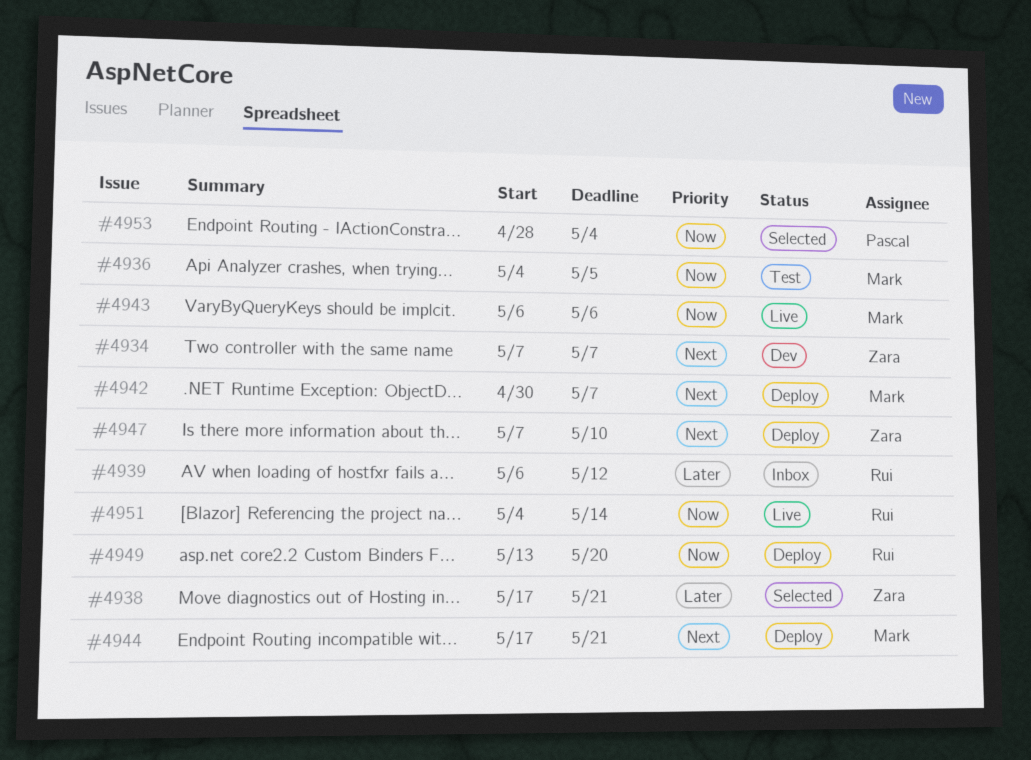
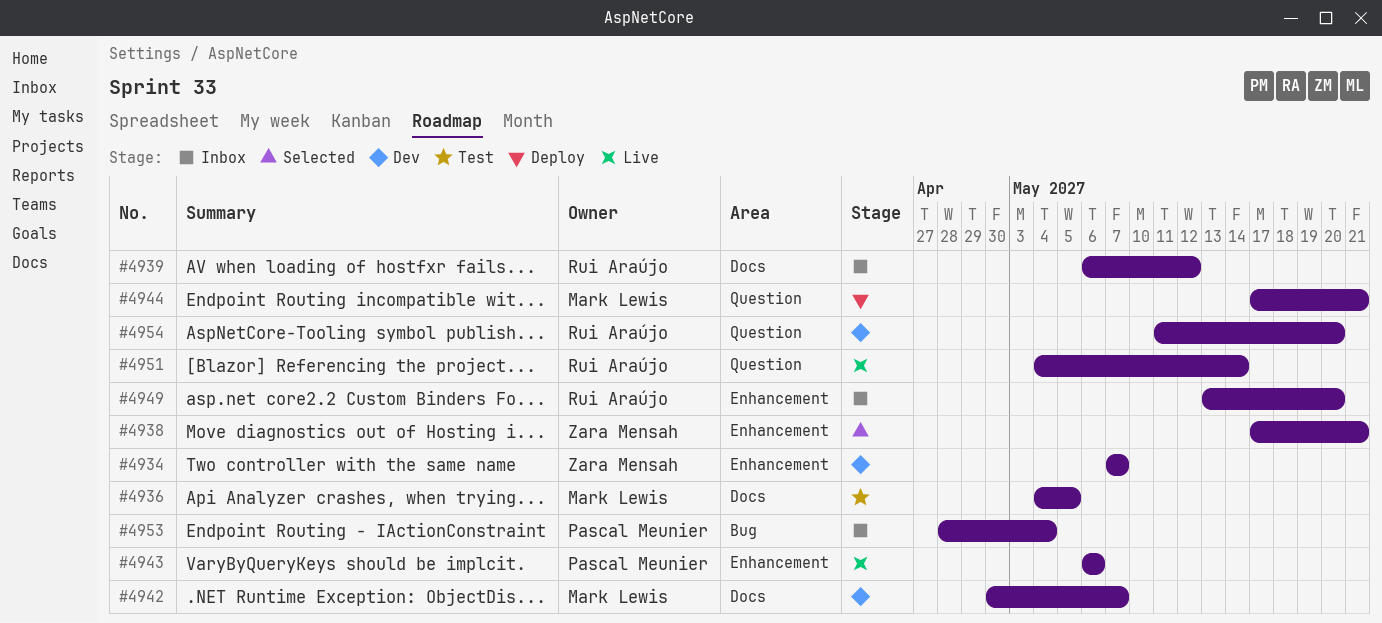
#4942, status: Deploy -> Dev
#4943, owner: Mark Lewis -> Pascal Meunier
#4947: present -> none
#4949, status: Deploy -> Inbox
#4953, status: Selected -> Inbox
#4954: none -> present

